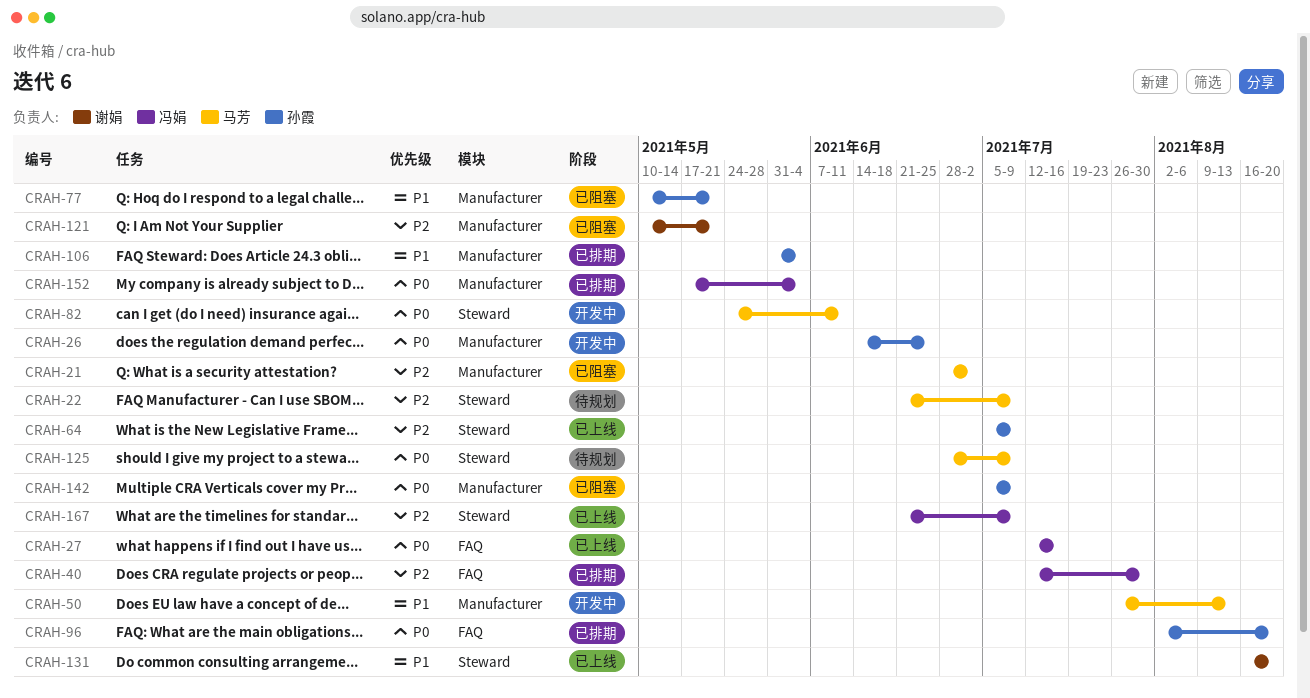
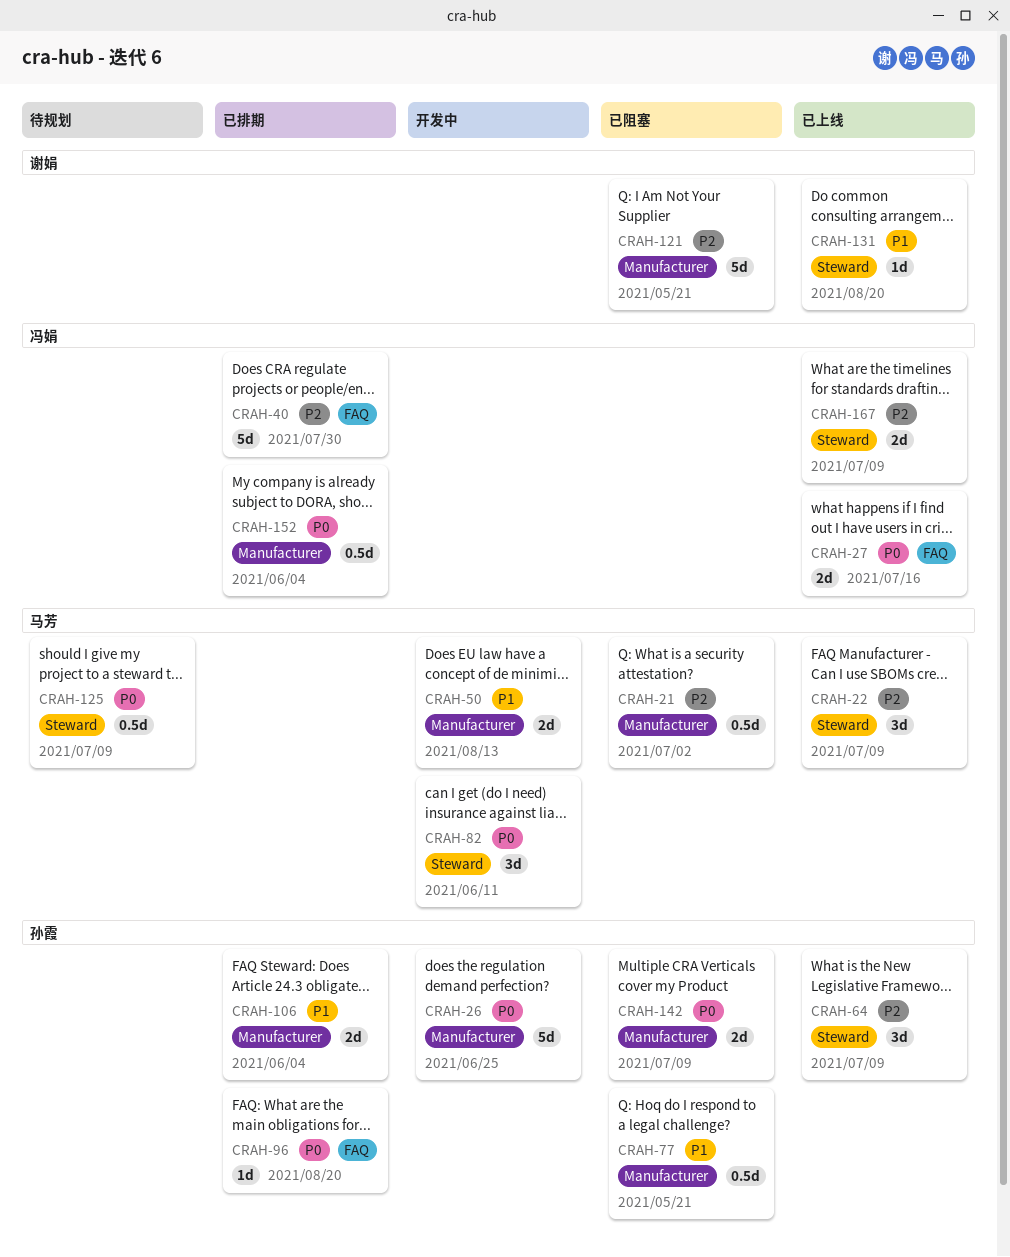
CRAH-22, status: 待规划 -> 已上线

